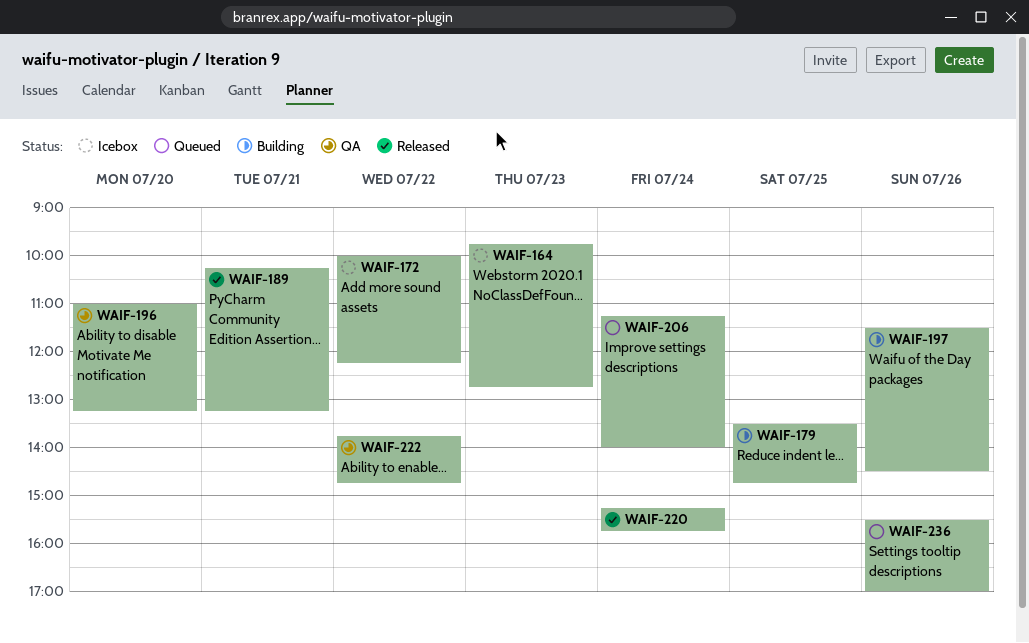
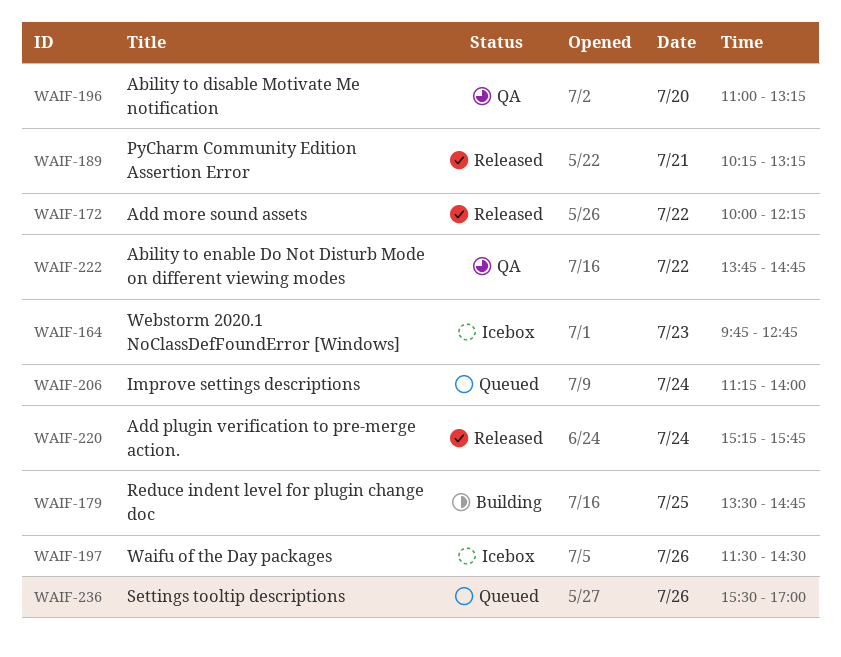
WAIF-172, status: Icebox -> Released
WAIF-197, status: Building -> Icebox

